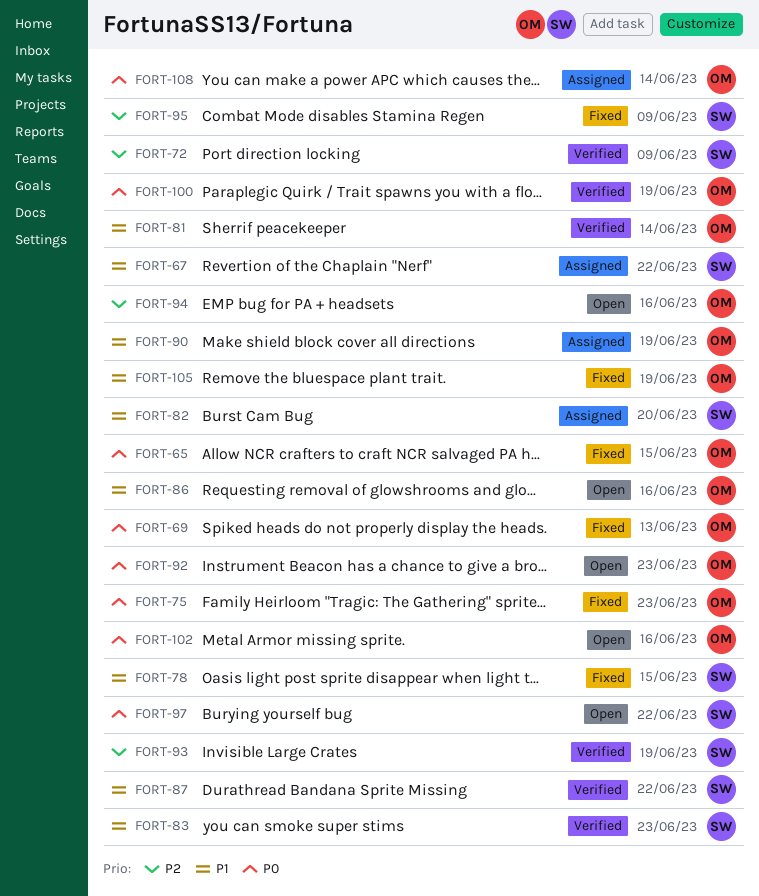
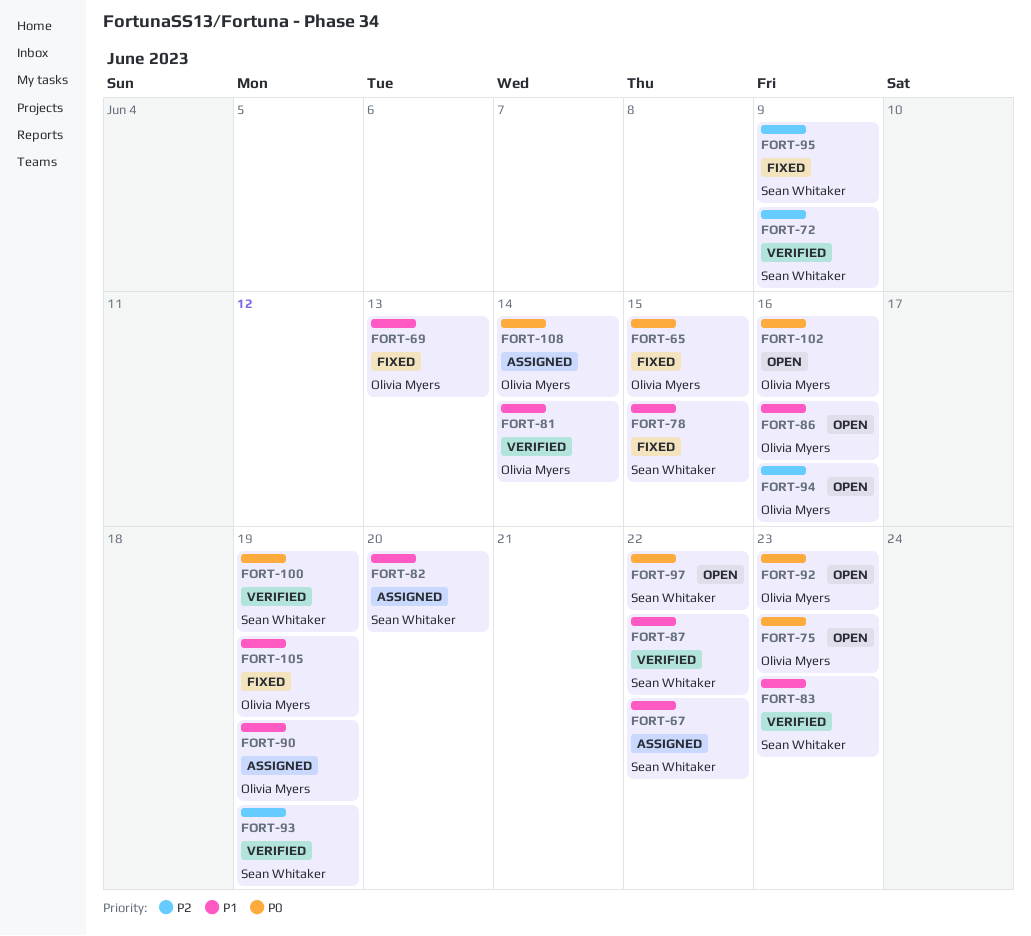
FORT-69, priority: P0 -> P1
FORT-75, status: Fixed -> Open
FORT-100, owner: Olivia Myers -> Sean Whitaker

